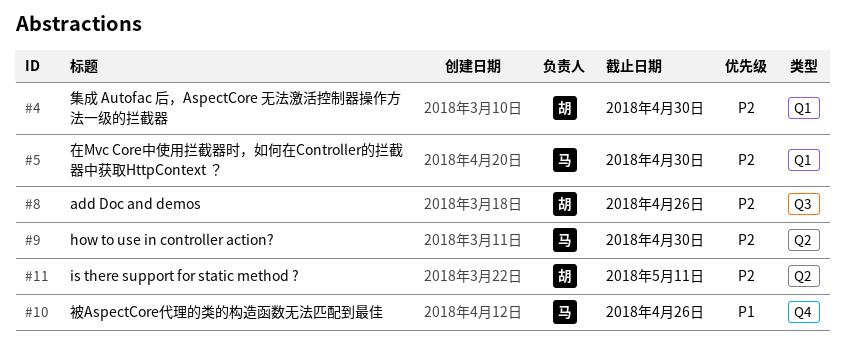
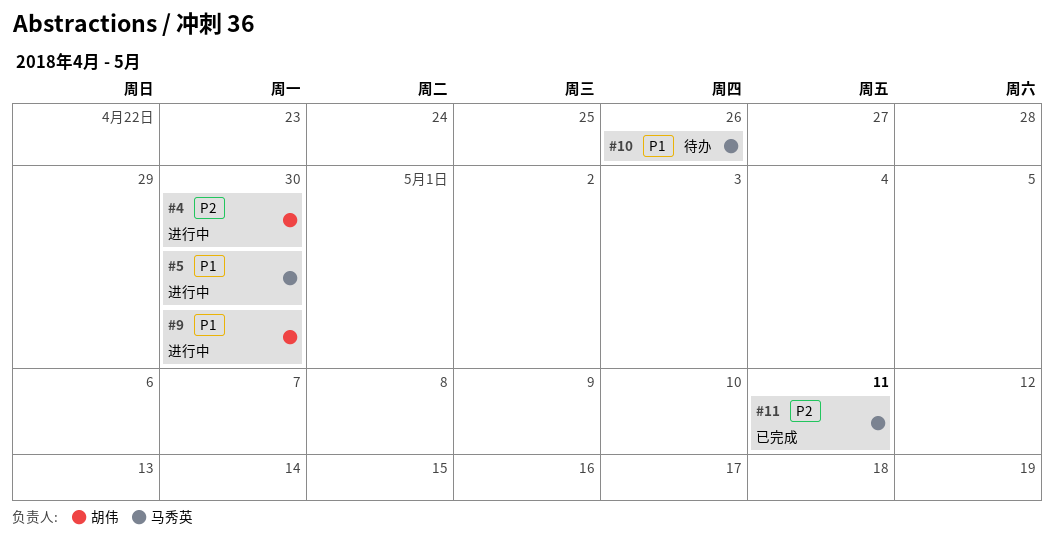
#5, priority: P2 -> P1
#8: present -> none
#9, owner: 马秀英 -> 胡伟
#9, priority: P2 -> P1
#11, owner: 胡伟 -> 马秀英

